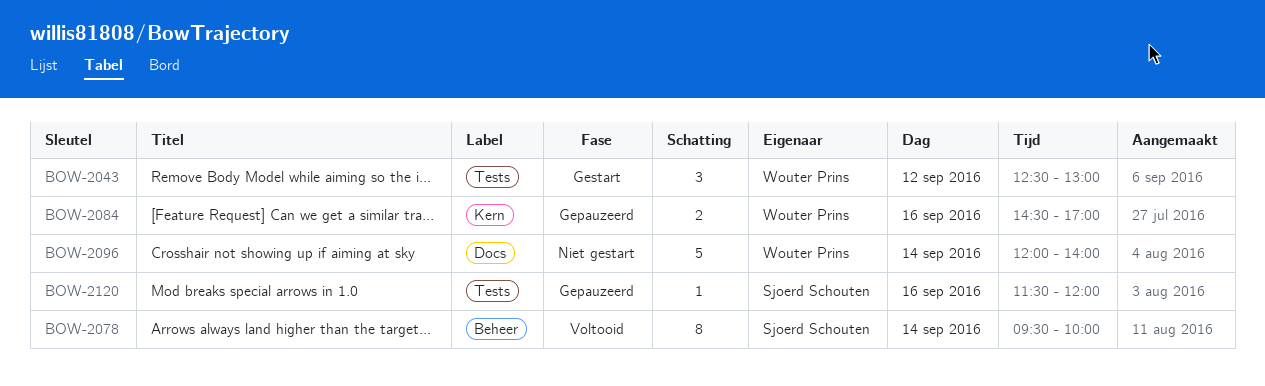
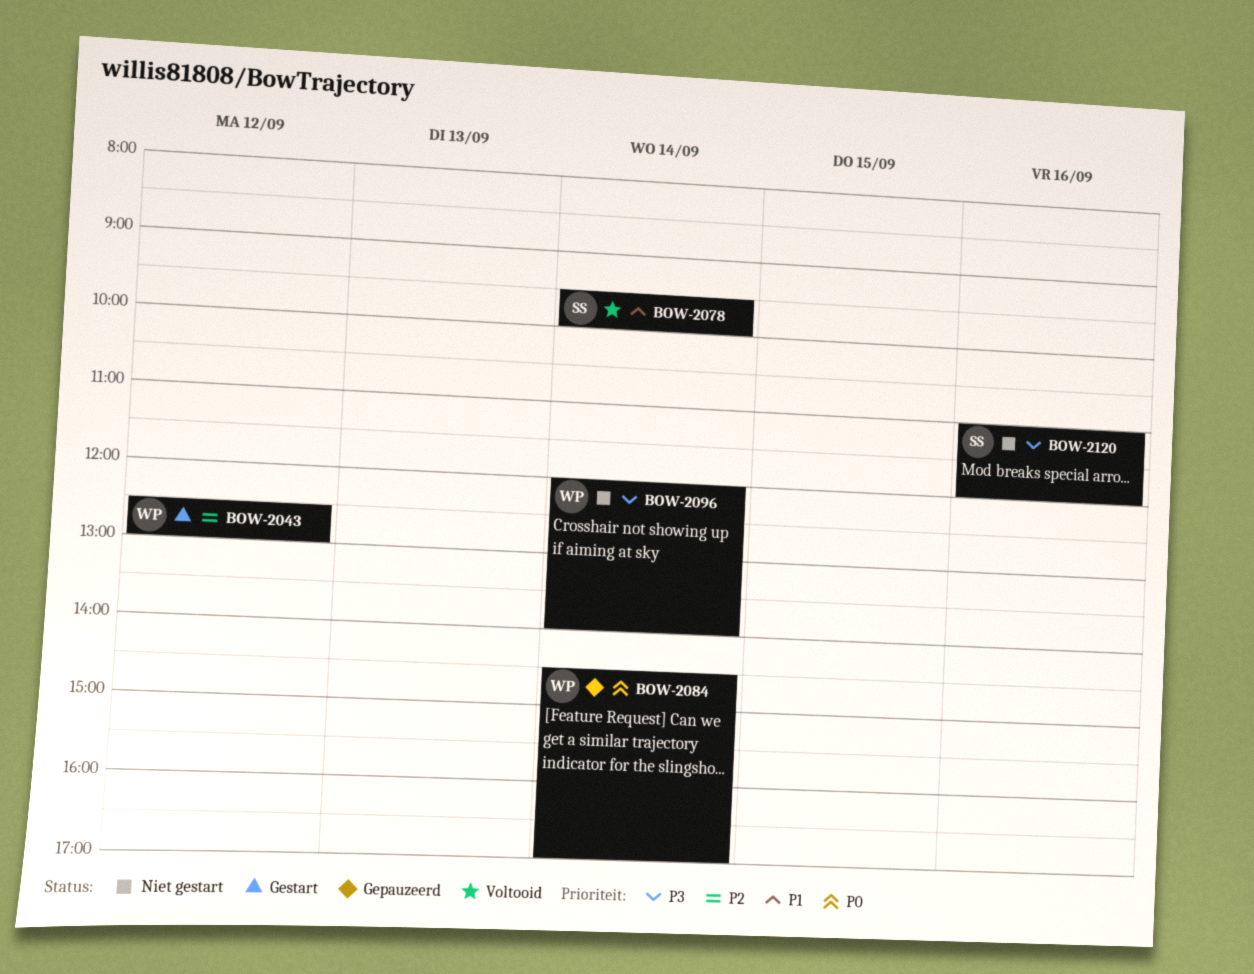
BOW-2084, day: Sep 16 -> Sep 14
BOW-2120, status: Gepauzeerd -> Niet gestart
BOW-2120, begins: 11:30 -> 11:00

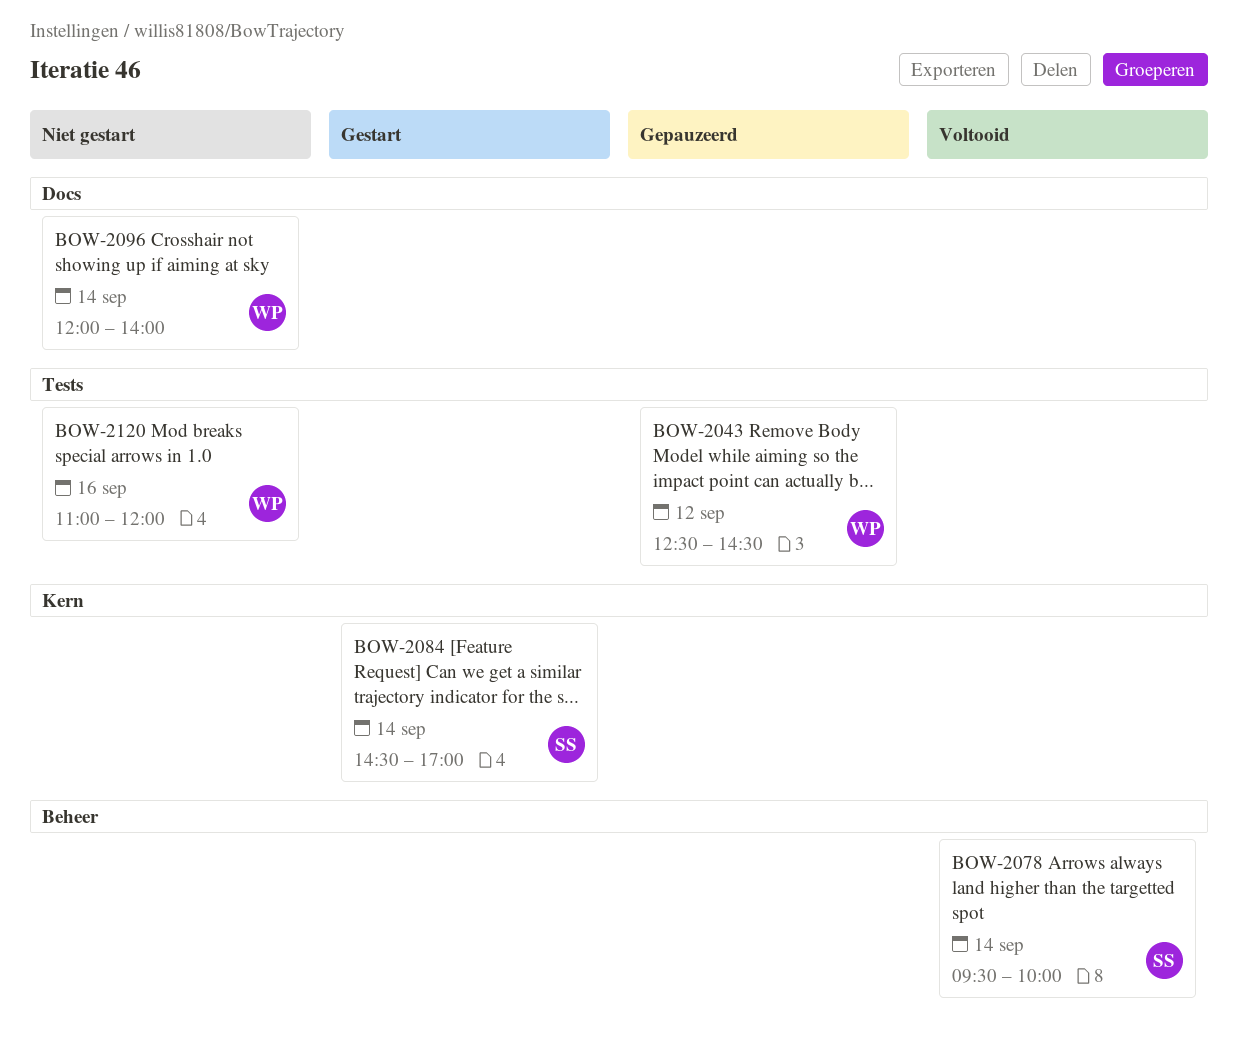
BOW-2043, status: Gestart -> Gepauzeerd
BOW-2043, ends: 13:00 -> 14:30
BOW-2084, status: Gepauzeerd -> Gestart
BOW-2084, owner: WP -> SS
BOW-2120, owner: SS -> WP

